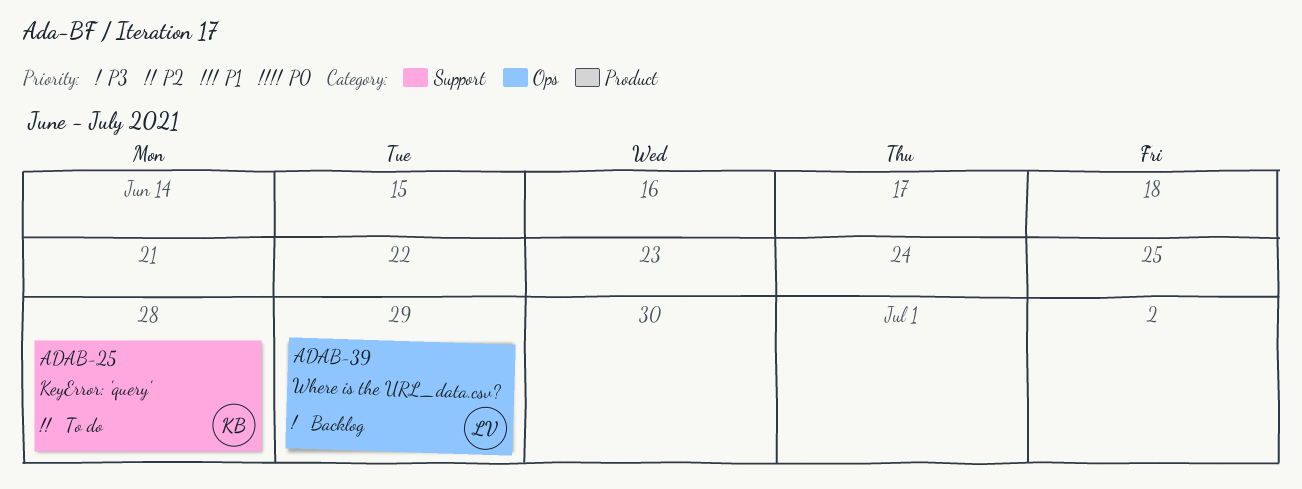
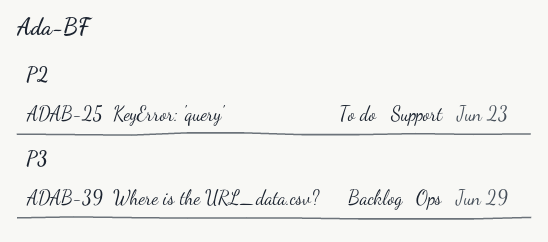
ADAB-25, due: Jun 28 -> Jun 23

